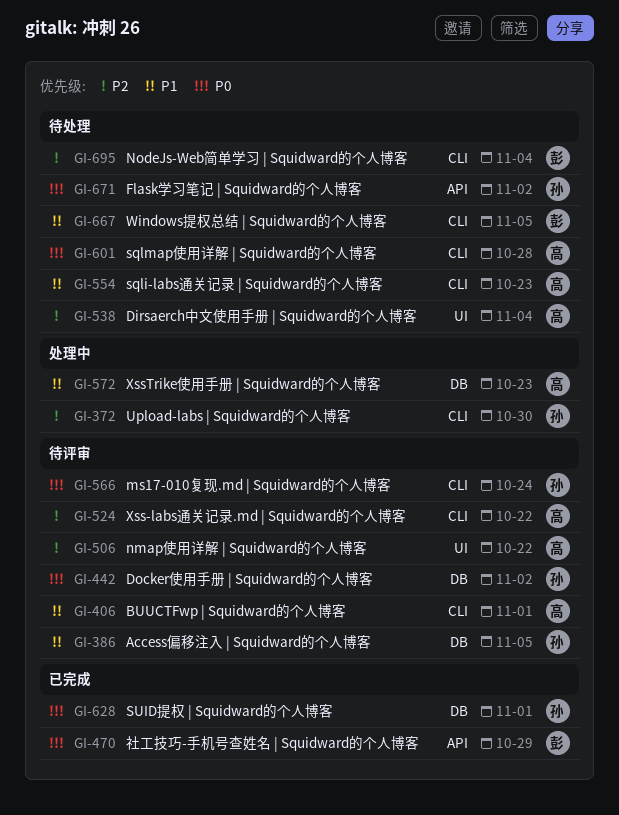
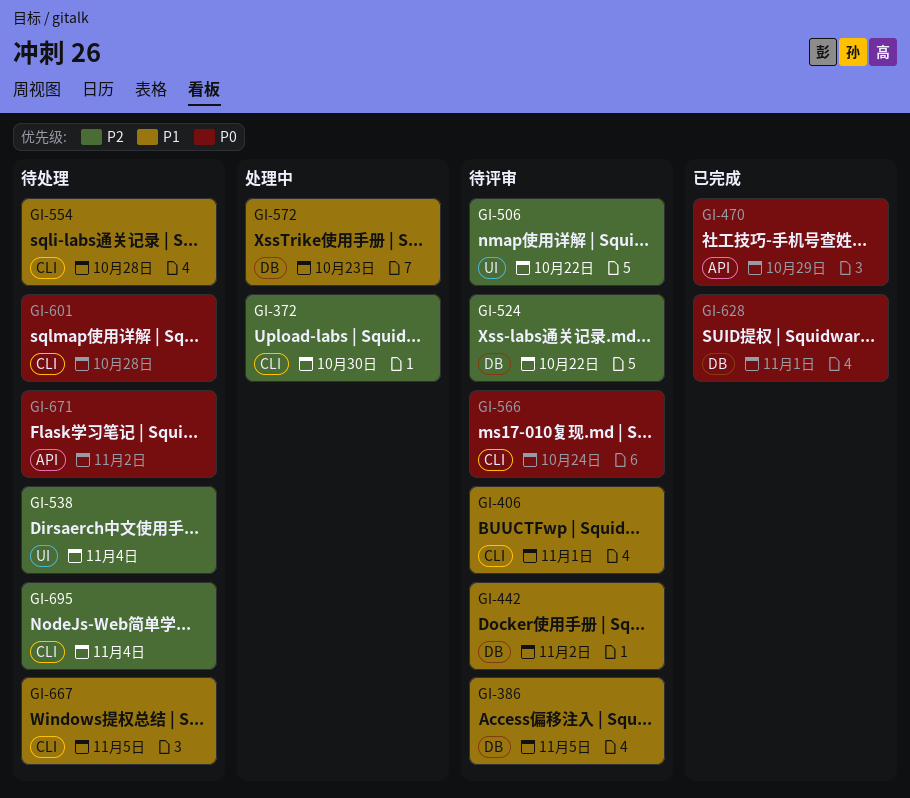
GI-442, priority: P0 -> P1
GI-524, label: CLI -> DB
GI-554, due: Oct 23 -> Oct 28

